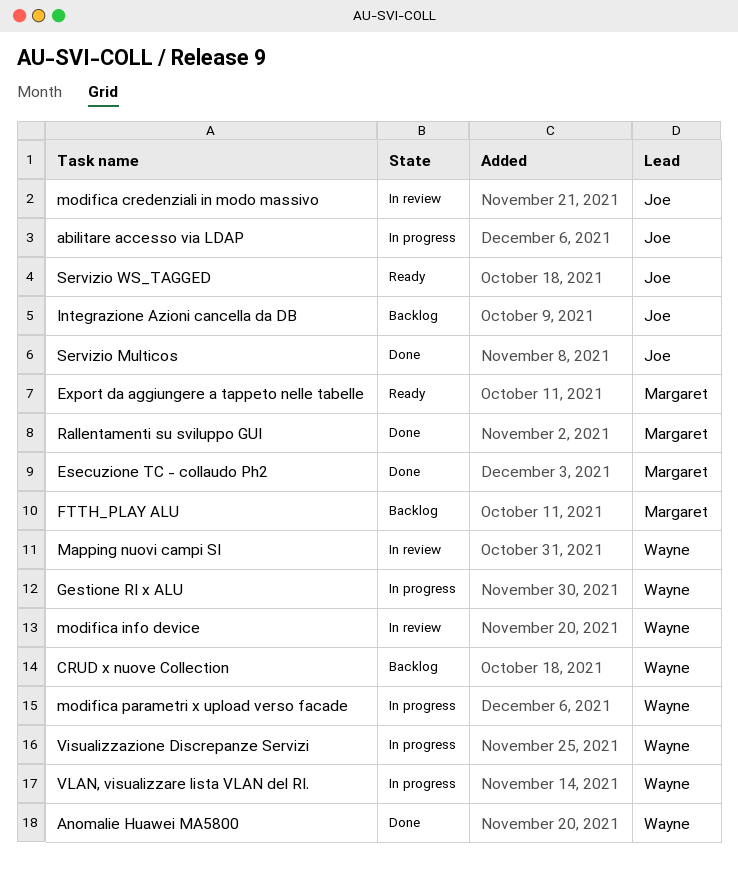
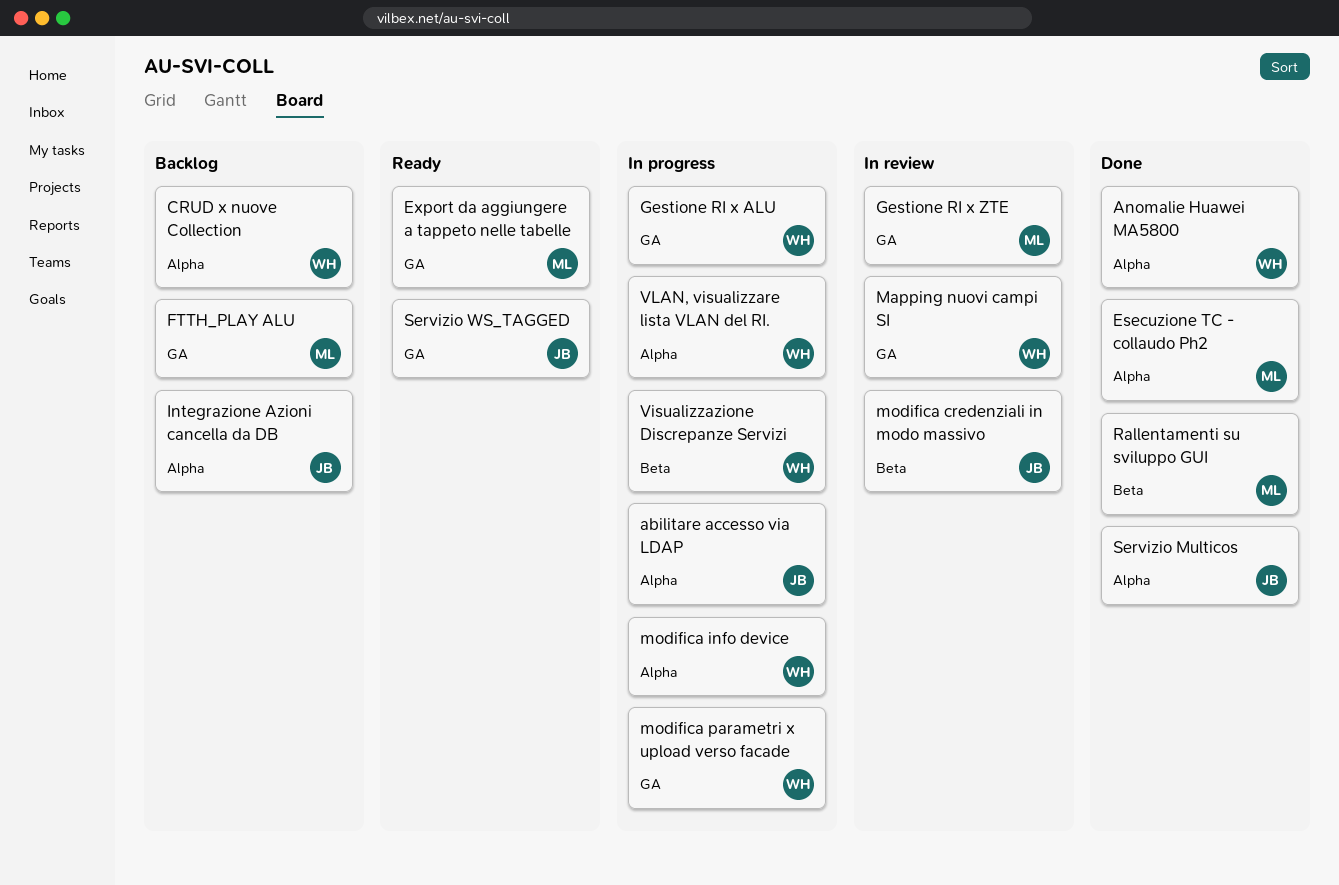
Gestione RI x ZTE: none -> present
modifica info device, status: In review -> In progress

